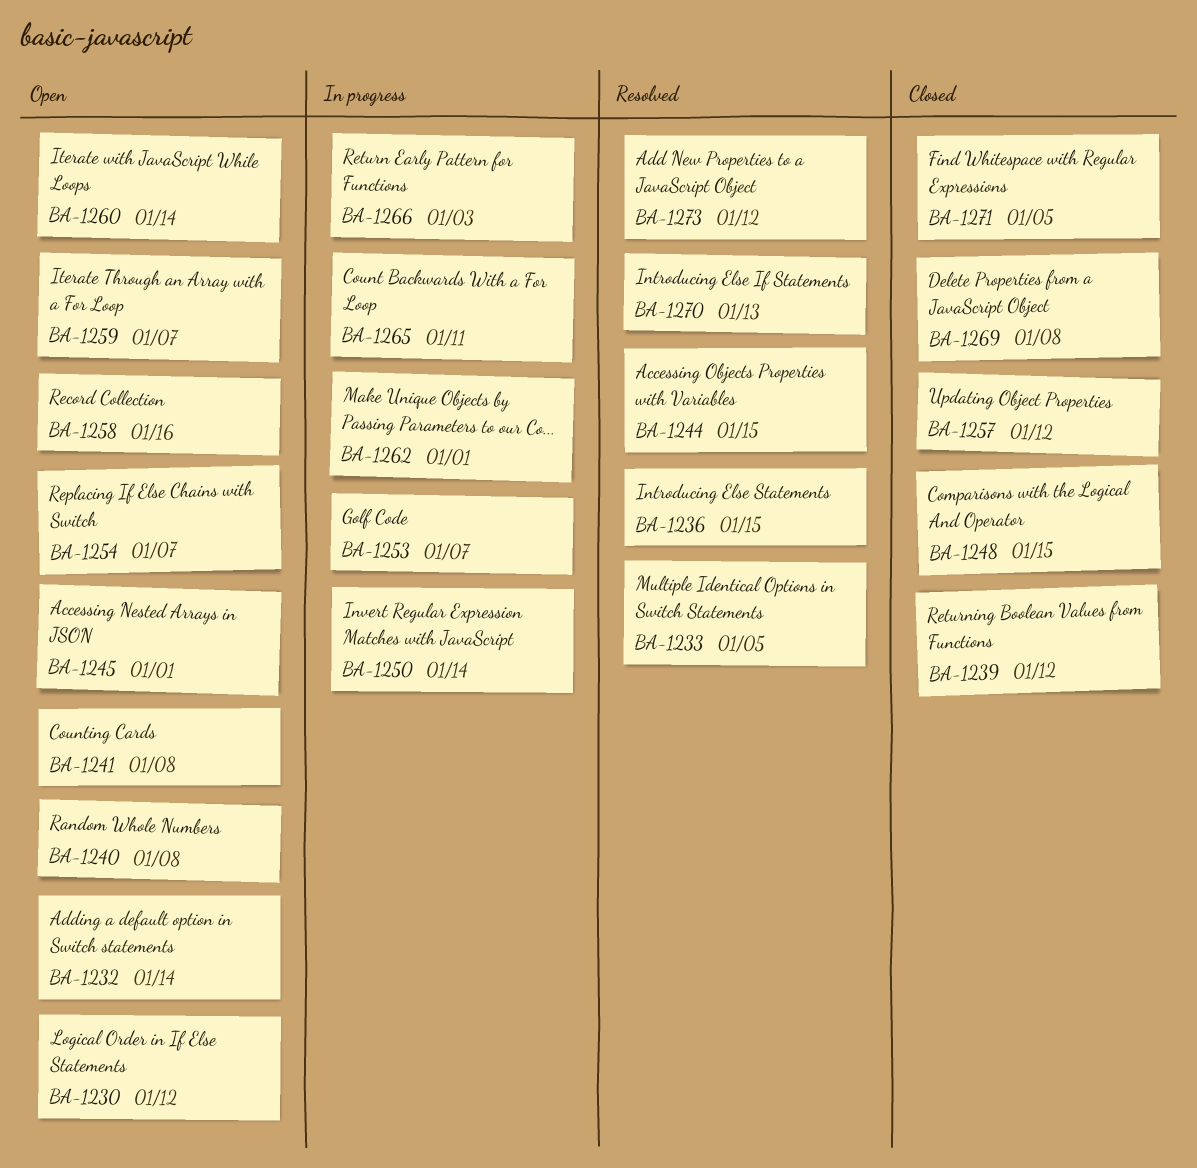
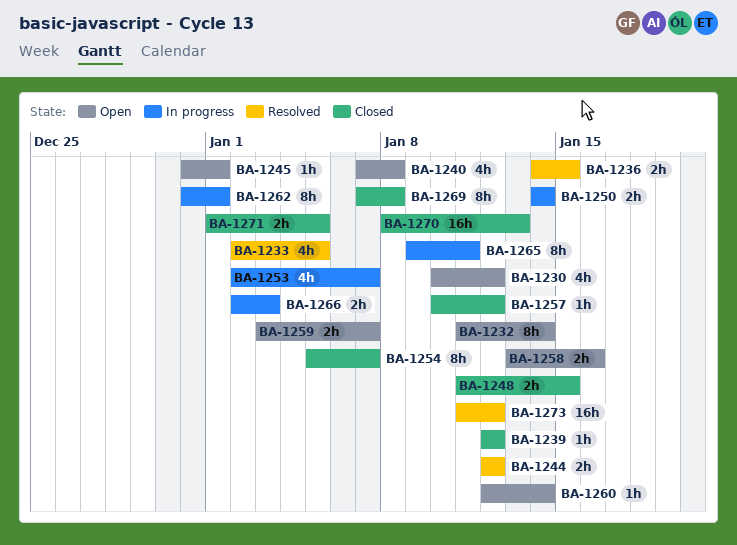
BA-1241: present -> none
BA-1244, due: Jan 15 -> Jan 12
BA-1254, status: Open -> Closed
BA-1270, status: Resolved -> Closed

